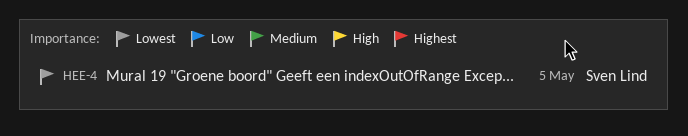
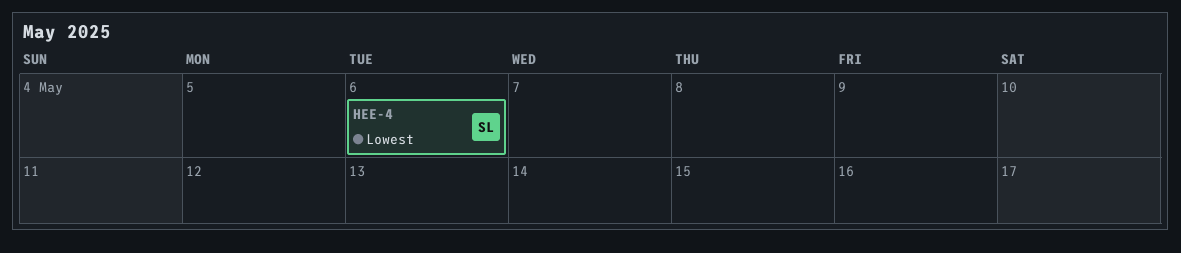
HEE-4, due: May 5 -> May 6

